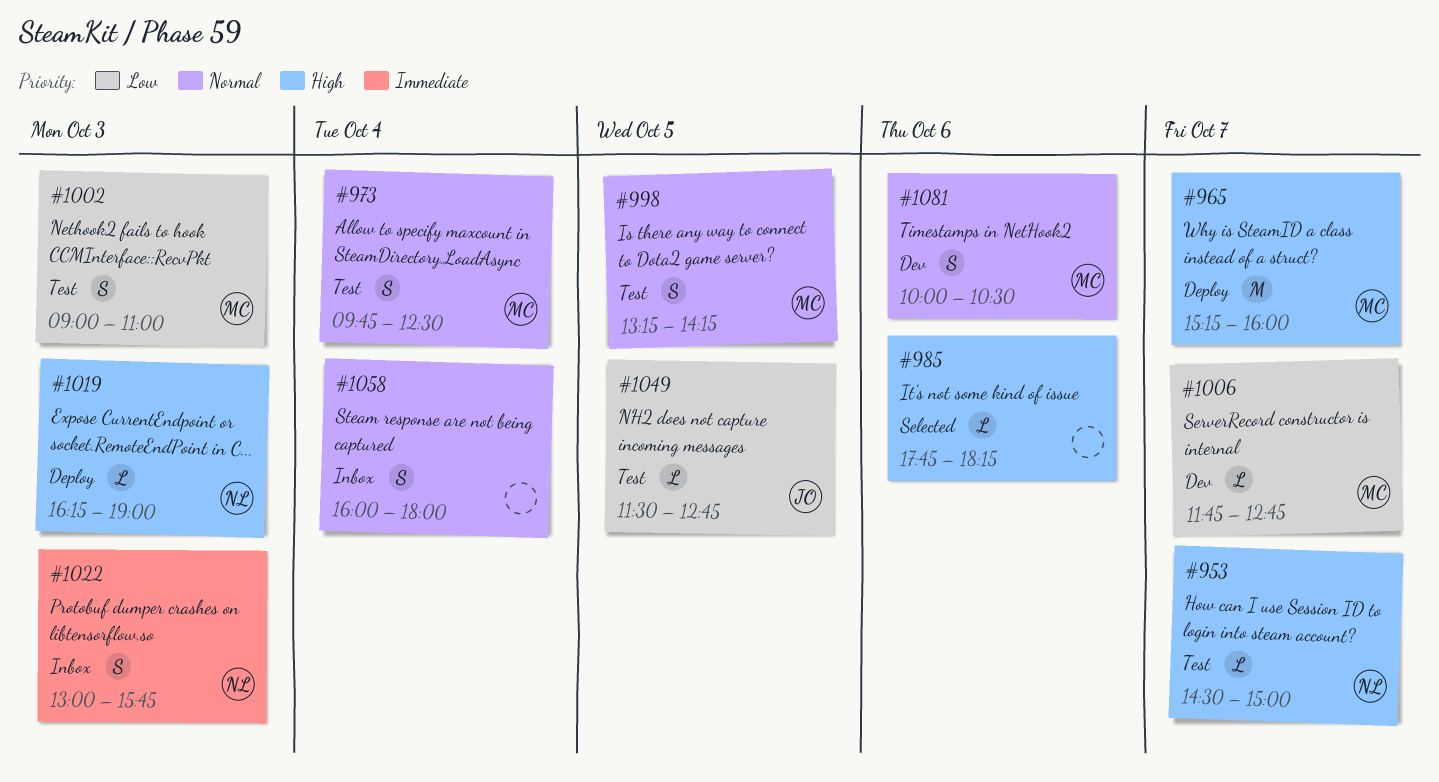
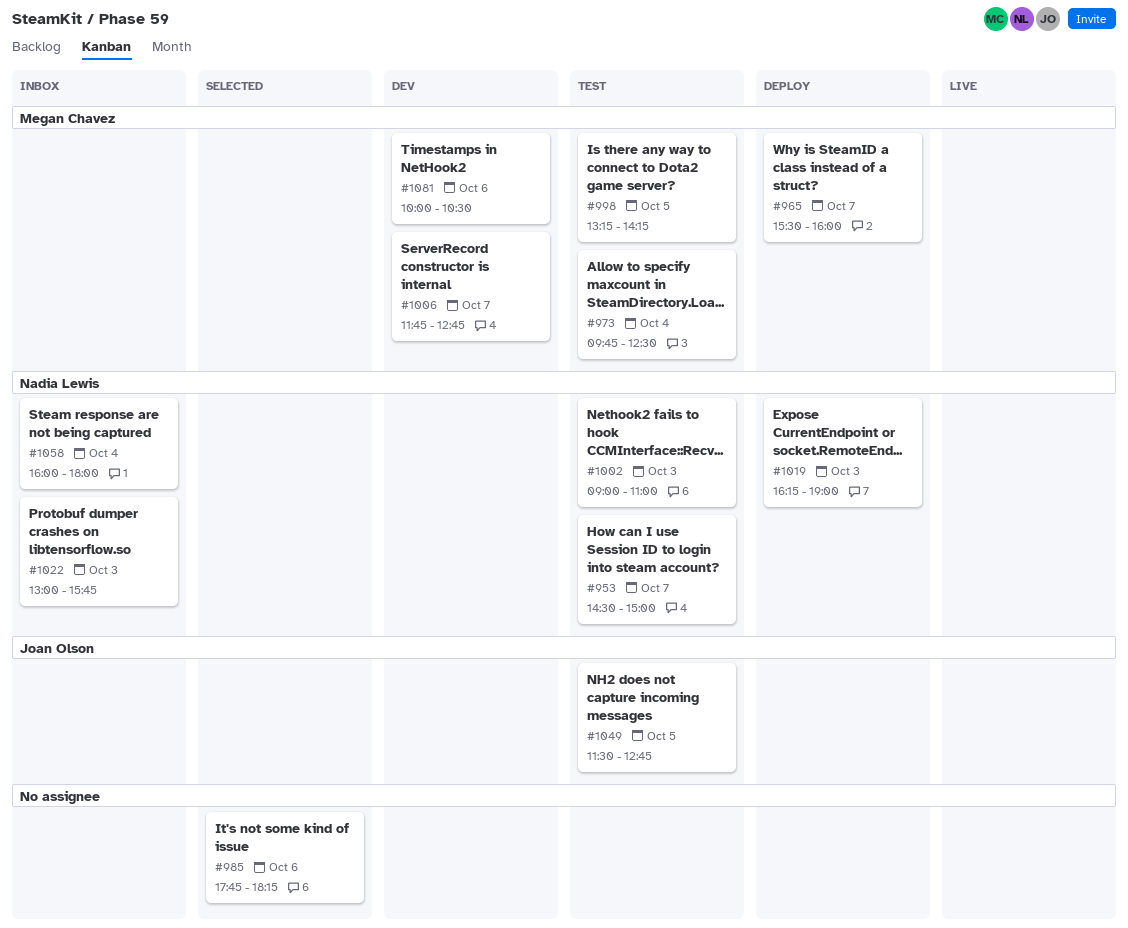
#965, begins: 15:15 -> 15:30
#1002, owner: Megan Chavez -> Nadia Lewis
#1058, owner: none -> Nadia Lewis

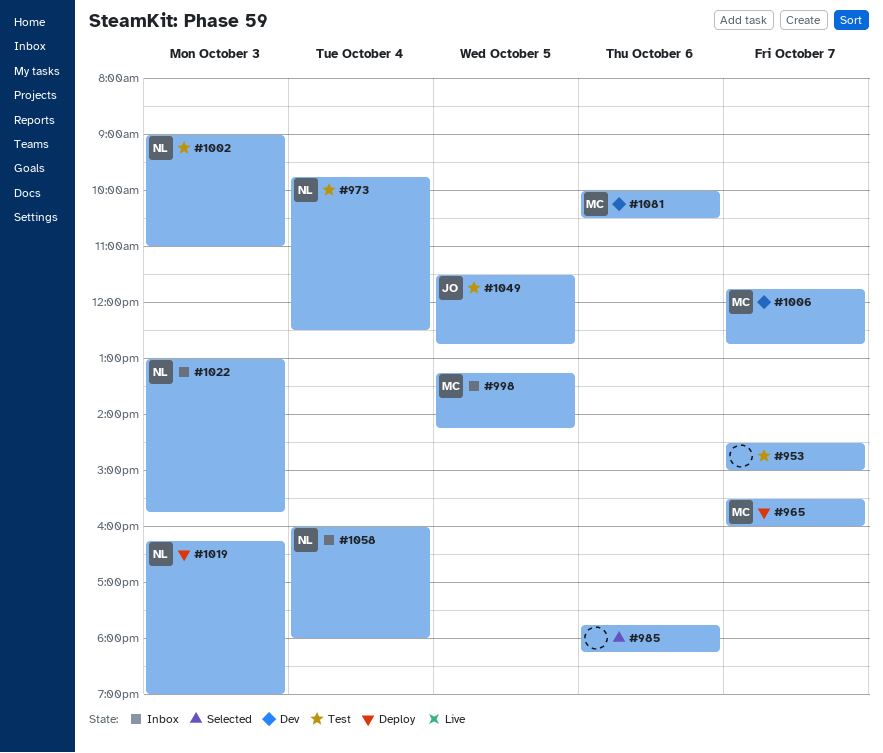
#953, owner: Nadia Lewis -> none
#973, owner: Megan Chavez -> Nadia Lewis
#998, status: Test -> Inbox

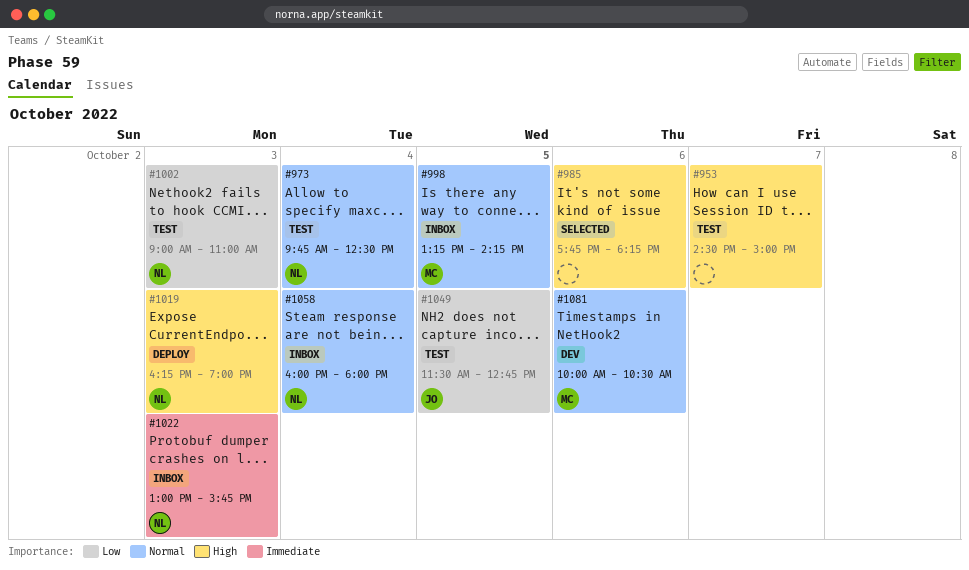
#965: present -> none
#1006: present -> none

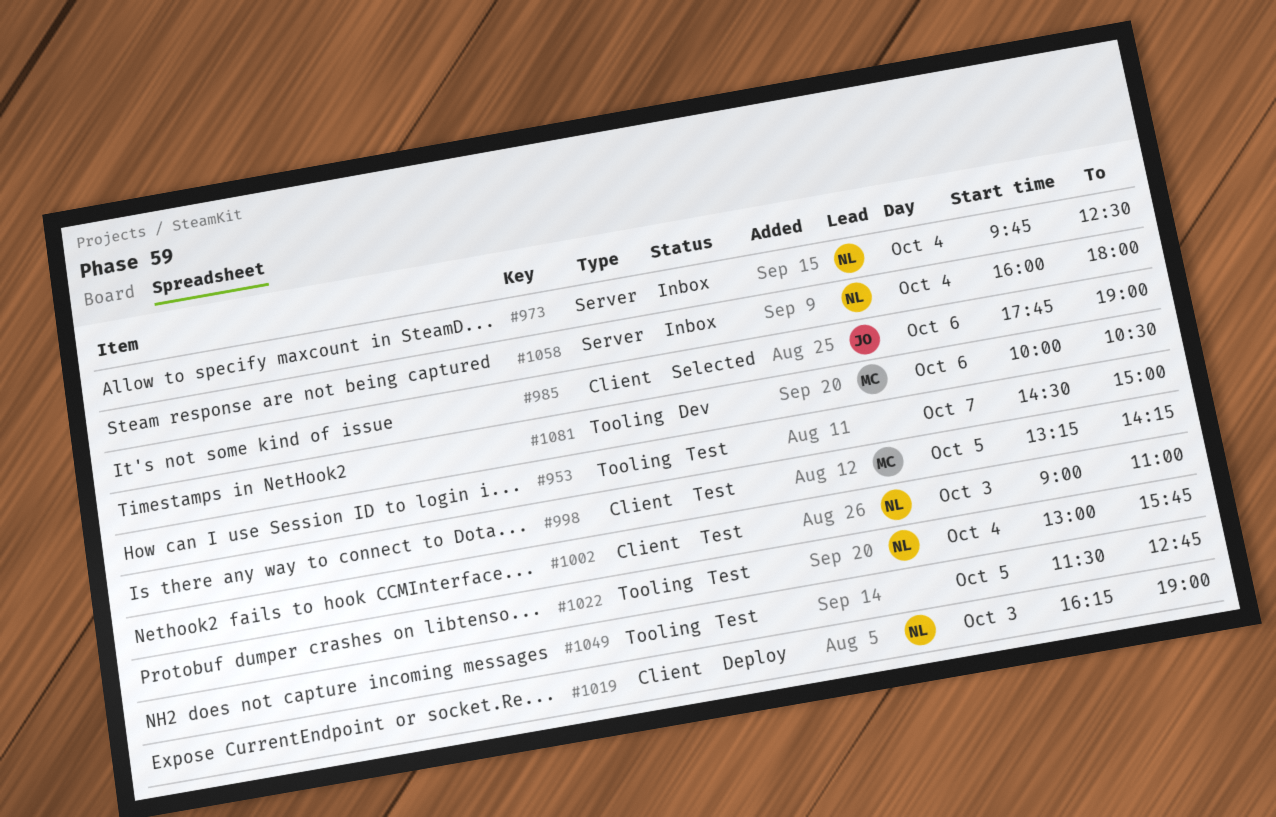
#973, status: Test -> Inbox
#985, owner: none -> JO
#985, ends: 18:15 -> 19:00
#998, status: Inbox -> Test
#1022, status: Inbox -> Test
#1022, day: Oct 3 -> Oct 4
#1049, owner: JO -> none

